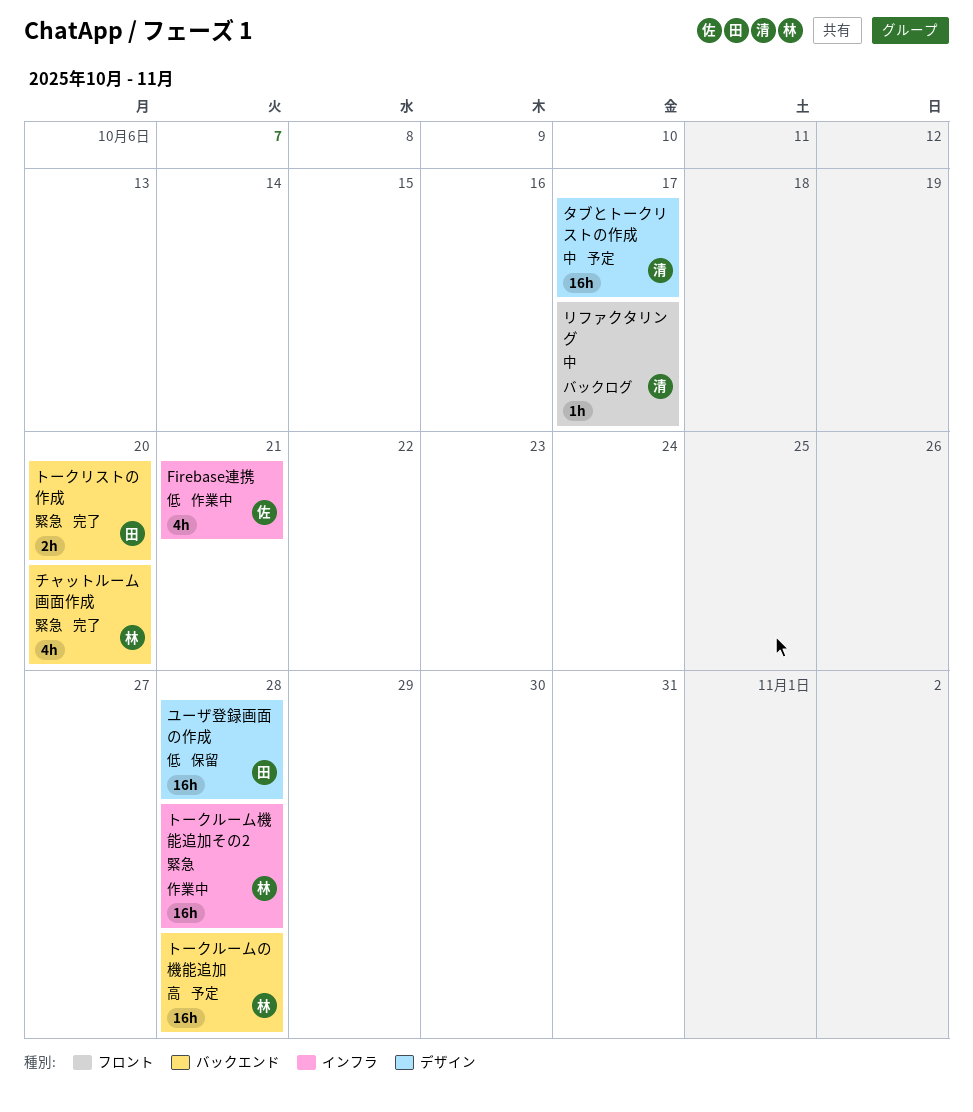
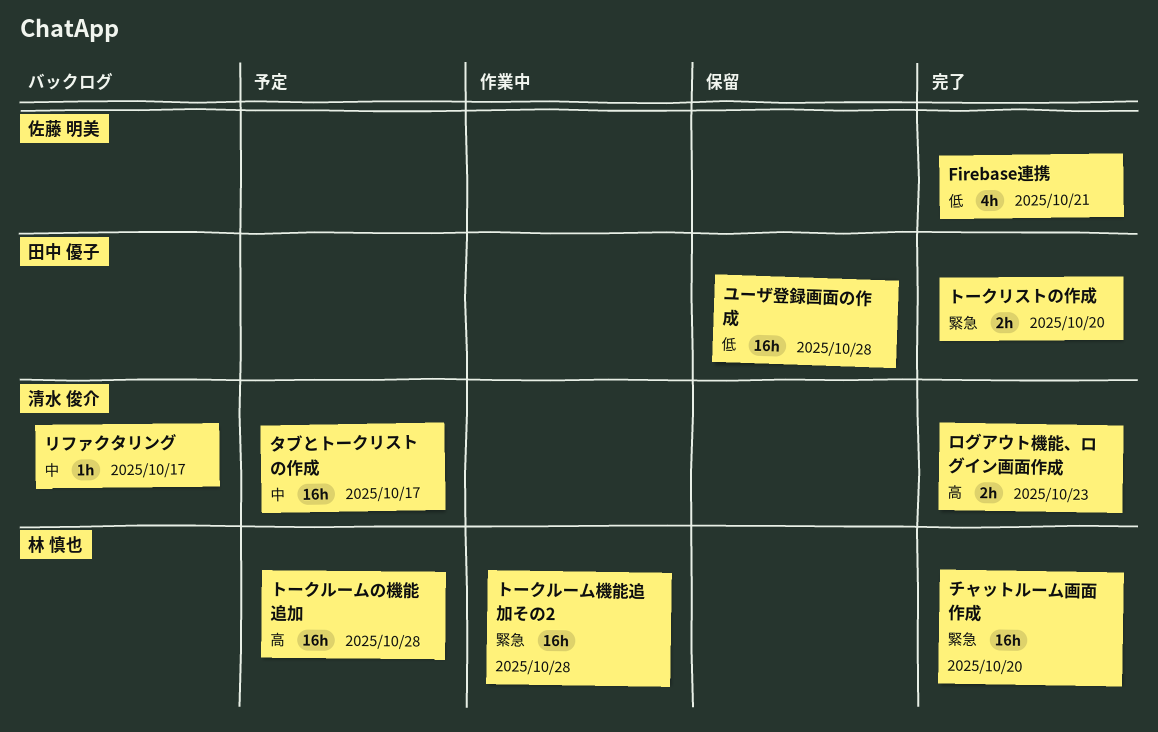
Firebase連携, status: 作業中 -> 完了
チャットルーム画面作成, estimate: 4h -> 16h
ログアウト機能、ログイン画面作成: none -> present

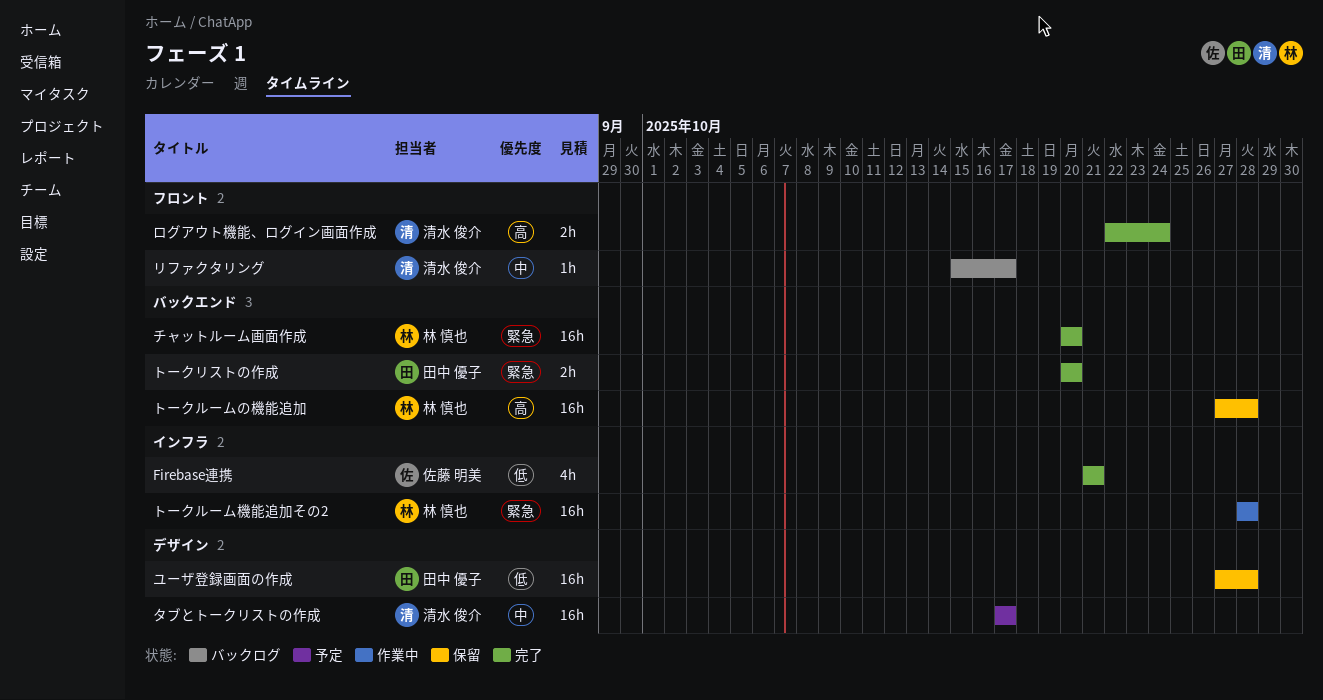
トークルームの機能追加, status: 予定 -> 保留
ログアウト機能、ログイン画面作成, due: Oct 23 -> Oct 24

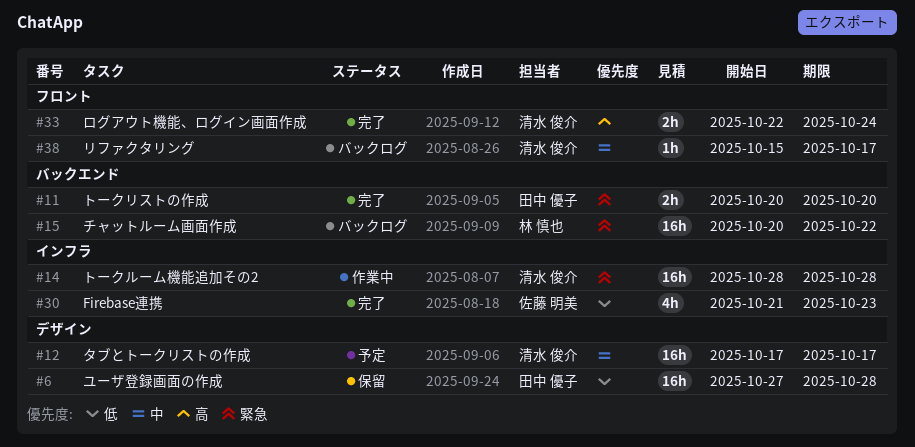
Firebase連携, due: Oct 21 -> Oct 23
チャットルーム画面作成, status: 完了 -> バックログ
チャットルーム画面作成, due: Oct 20 -> Oct 22
トークルームの機能追加: present -> none
トークルーム機能追加その2, owner: 林 慎也 -> 清水 俊介

